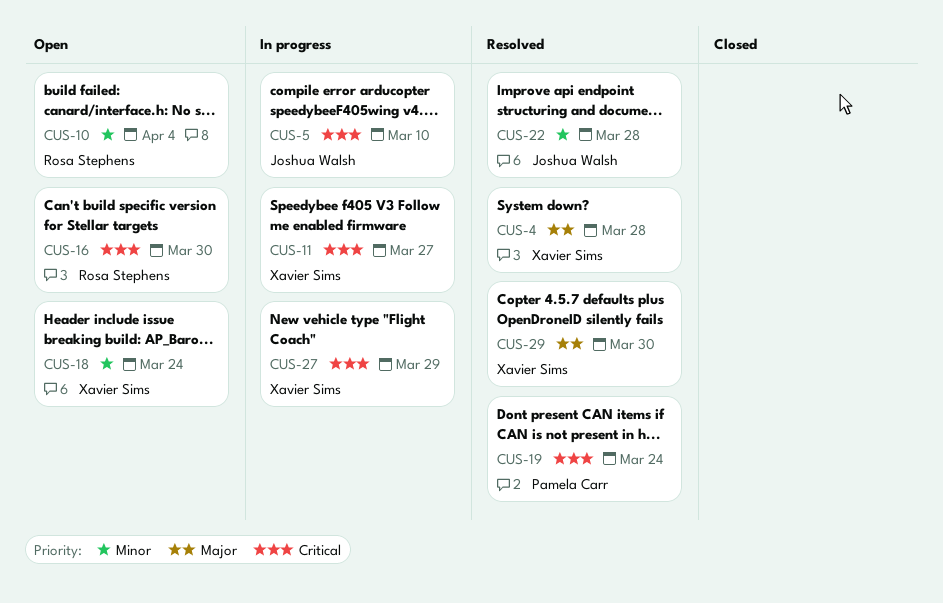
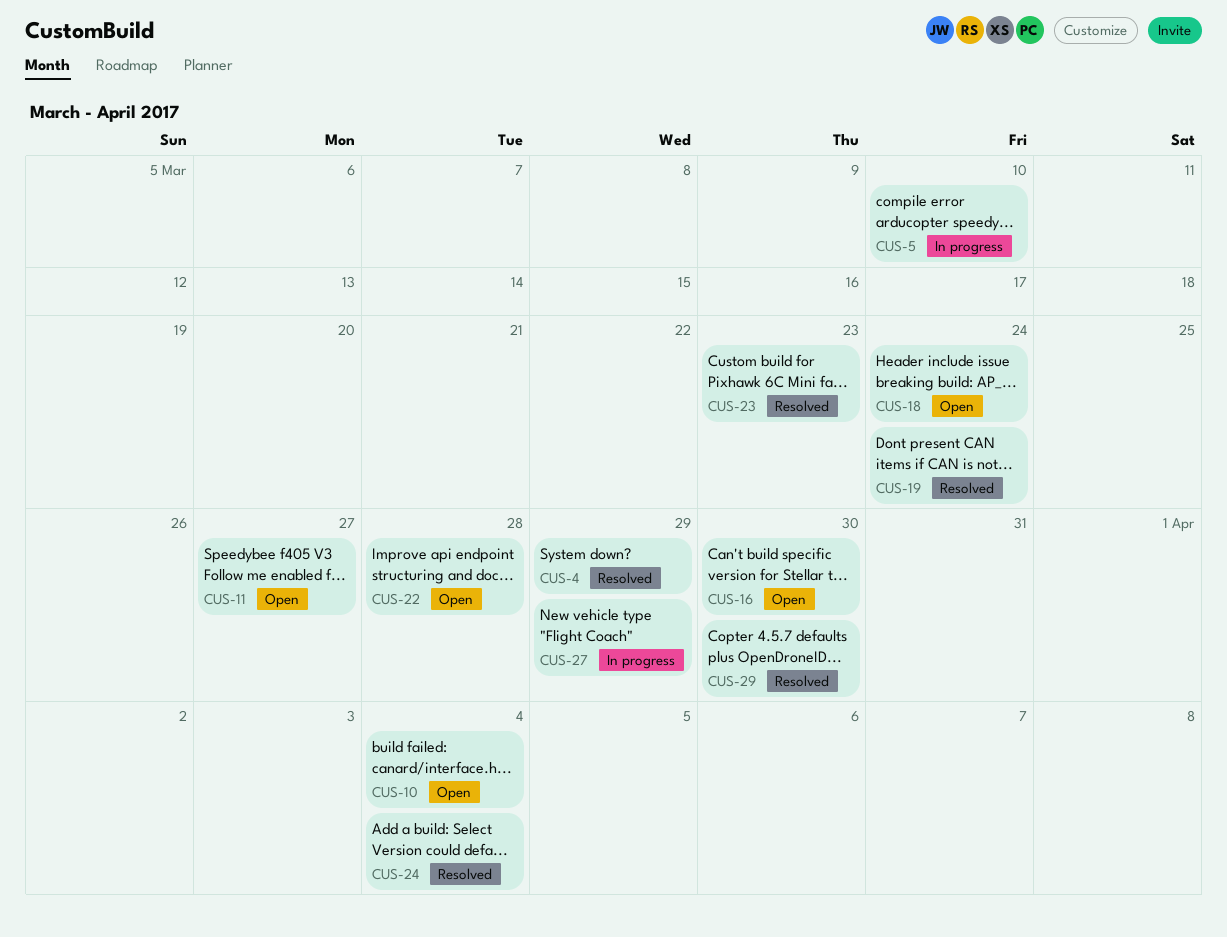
CUS-4, due: Mar 28 -> Mar 29
CUS-11, status: In progress -> Open
CUS-22, status: Resolved -> Open
CUS-23: none -> present
CUS-24: none -> present

